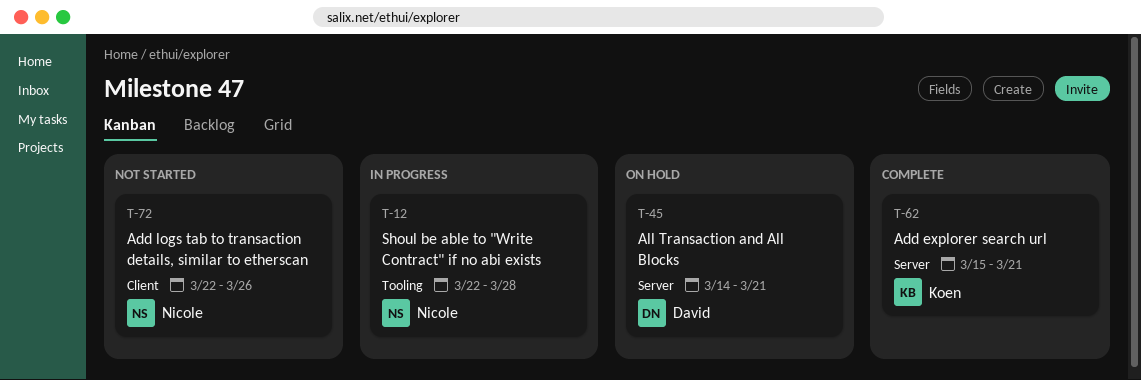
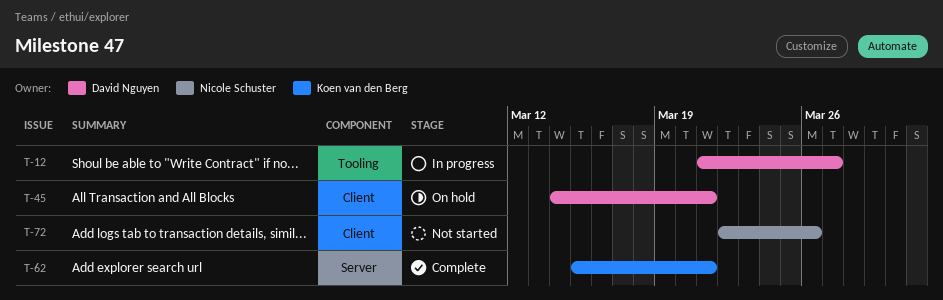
T-12, owner: Nicole Schuster -> David Nguyen
T-12, start: Mar 22 -> Mar 21
T-12, due: Mar 28 -> Mar 27
T-45, label: Server -> Client

